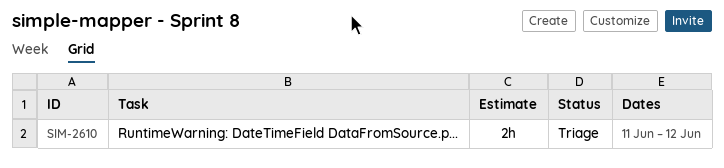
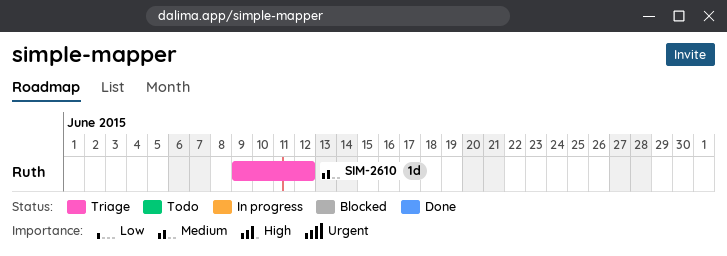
SIM-2610, estimate: 2h -> 1d
SIM-2610, start: Jun 11 -> Jun 9

